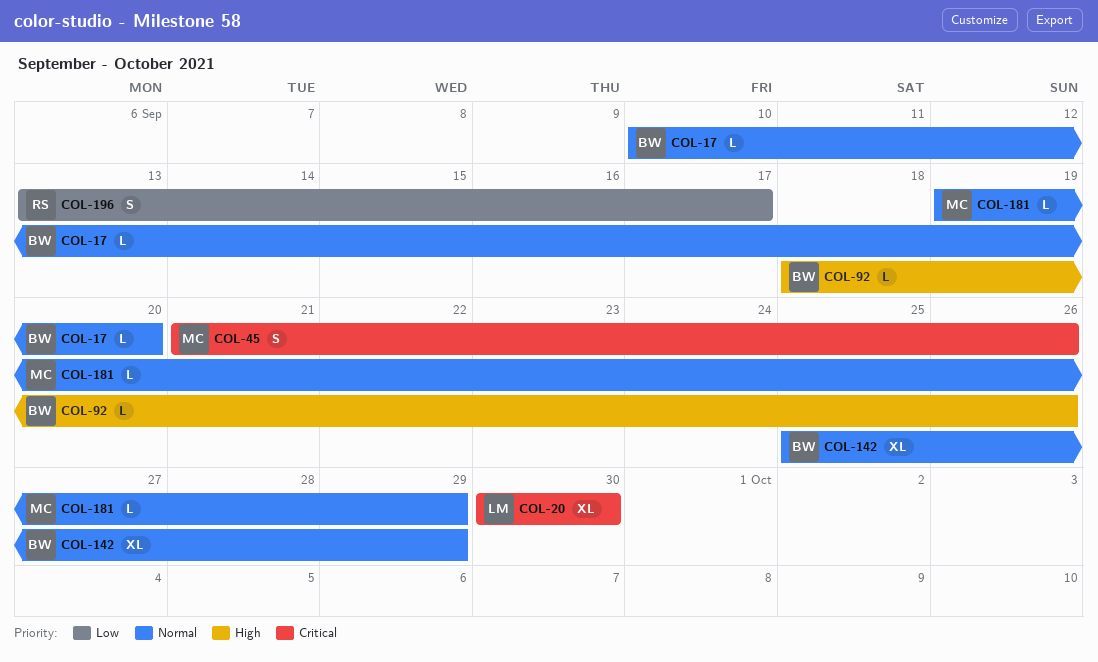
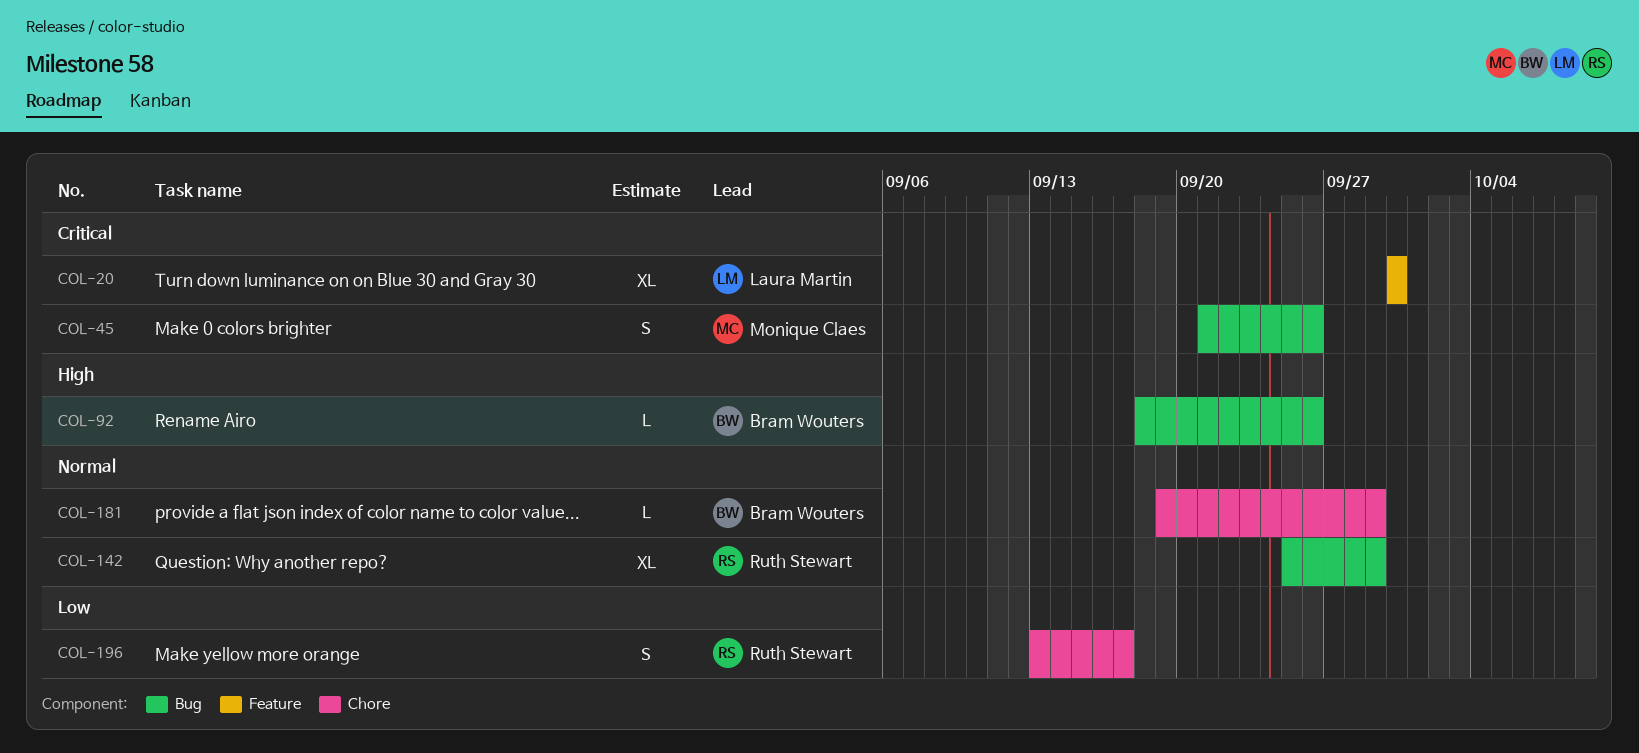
COL-17: present -> none
COL-142, owner: Bram Wouters -> Ruth Stewart
COL-181, owner: Monique Claes -> Bram Wouters

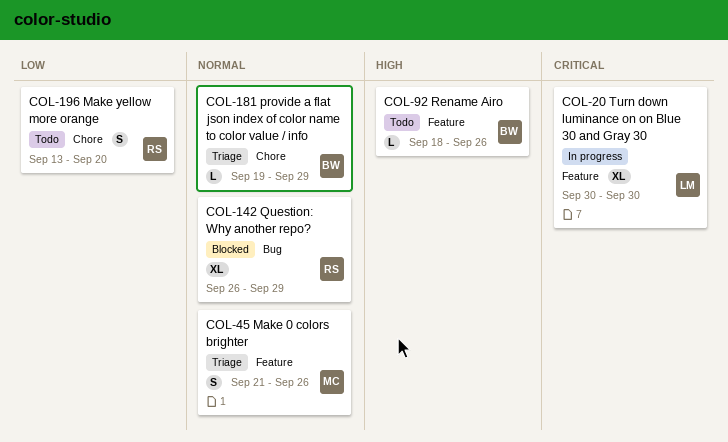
COL-45, priority: Critical -> Normal
COL-45, label: Bug -> Feature
COL-92, label: Bug -> Feature
COL-142, start: Sep 25 -> Sep 26
COL-196, due: Sep 17 -> Sep 20

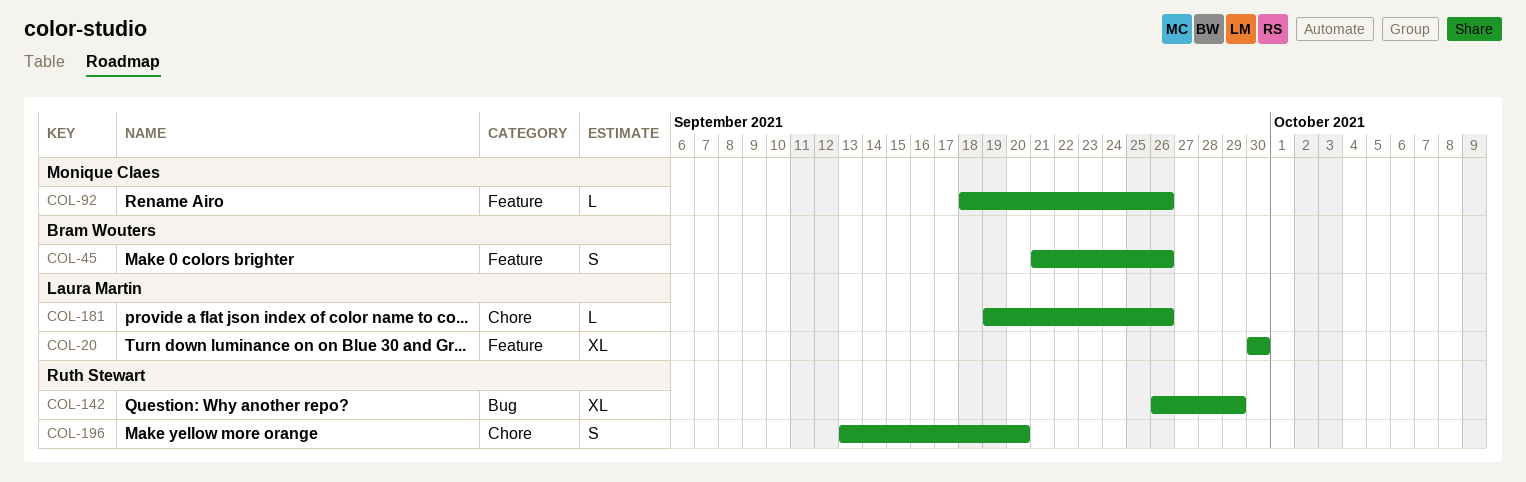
COL-45, owner: Monique Claes -> Bram Wouters
COL-92, owner: Bram Wouters -> Monique Claes
COL-181, owner: Bram Wouters -> Laura Martin
COL-181, due: Sep 29 -> Sep 26

